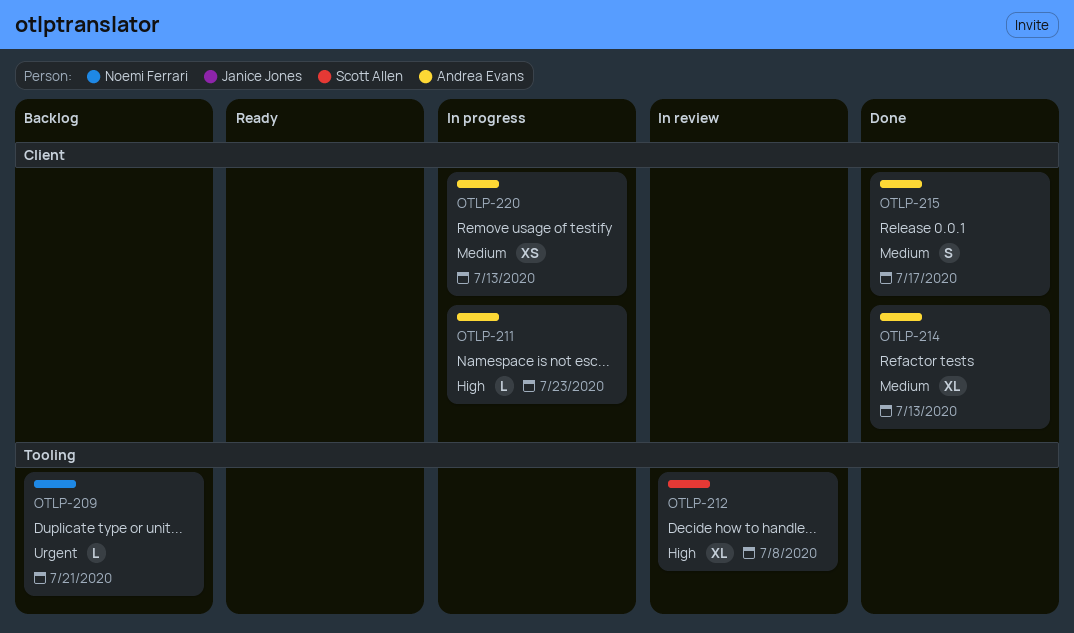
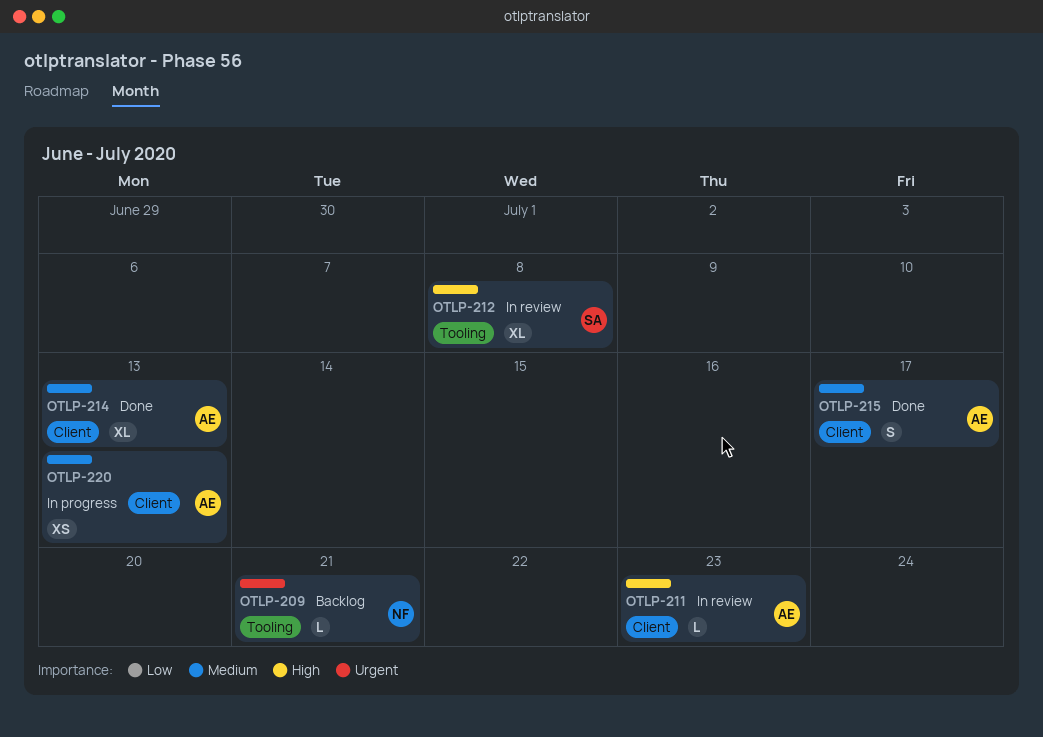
OTLP-211, status: In progress -> In review

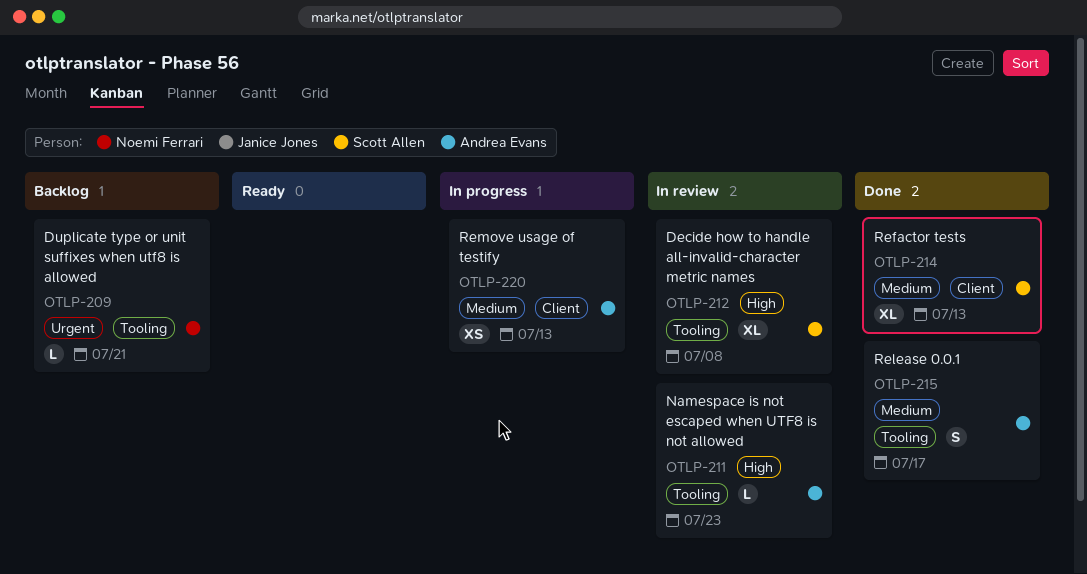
OTLP-211, label: Client -> Tooling
OTLP-214, owner: Andrea Evans -> Scott Allen
OTLP-215, label: Client -> Tooling

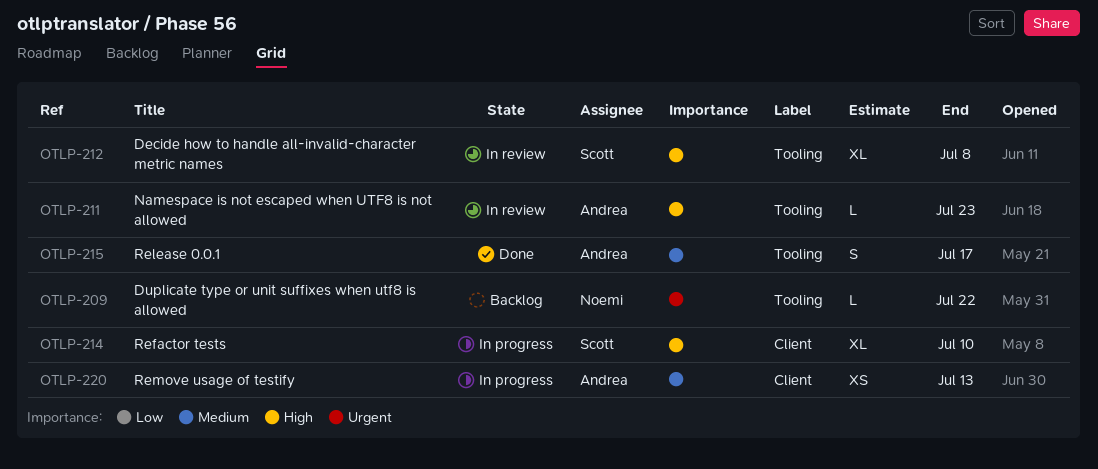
OTLP-209, due: Jul 21 -> Jul 22
OTLP-214, status: Done -> In progress
OTLP-214, priority: Medium -> High
OTLP-214, due: Jul 13 -> Jul 10

